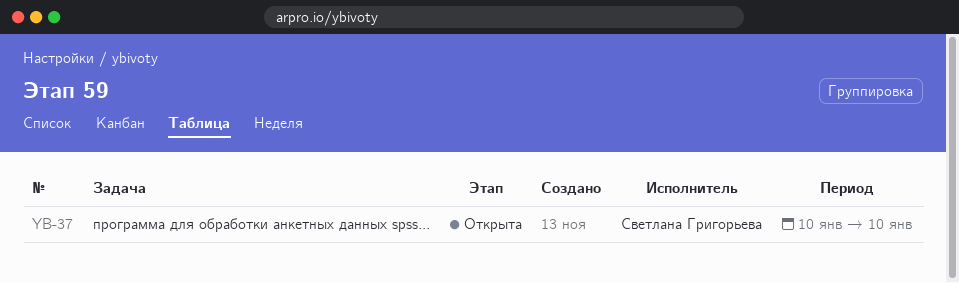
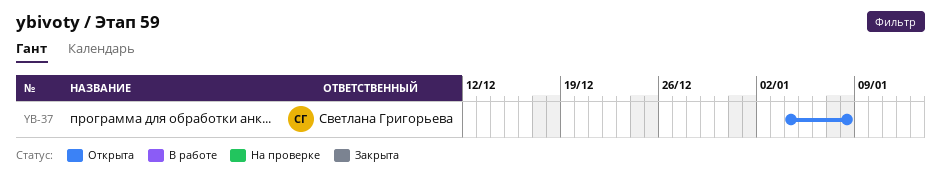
YB-37, start: Jan 10 -> Jan 4
YB-37, due: Jan 10 -> Jan 8

